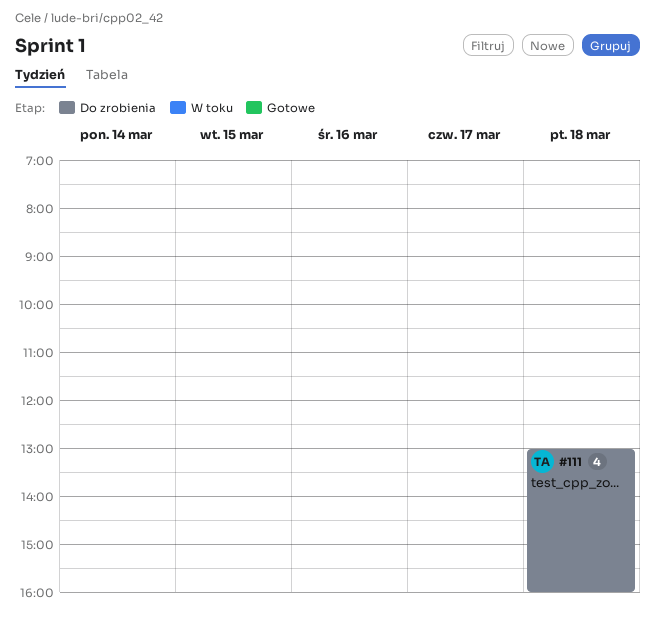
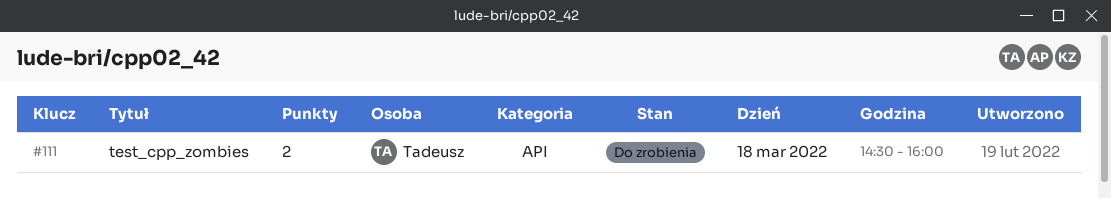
#111, estimate: 4 -> 2
#111, begins: 13:00 -> 14:30

